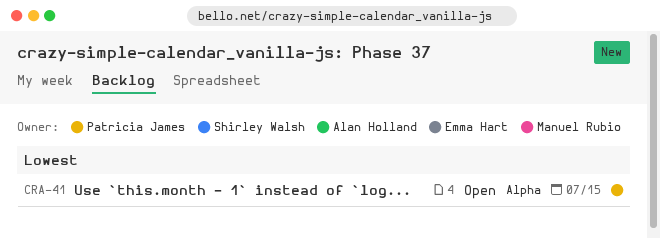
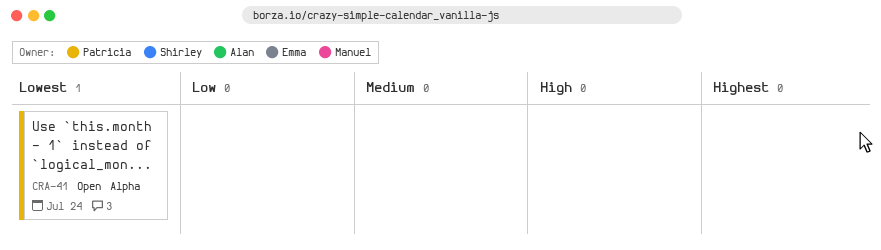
CRA-41, due: Jul 15 -> Jul 24

